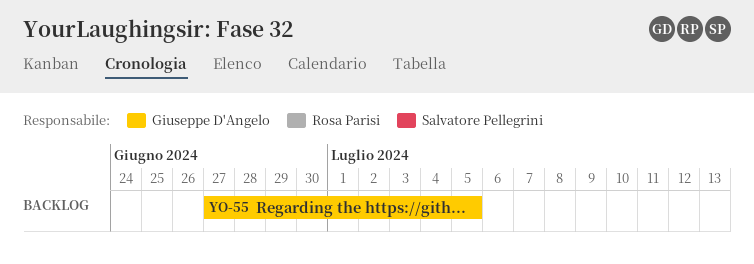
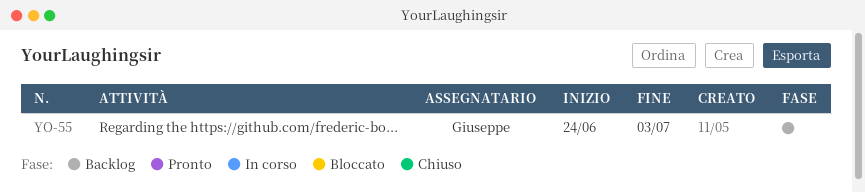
YO-55, start: Jun 27 -> Jun 24
YO-55, due: Jul 5 -> Jul 3

